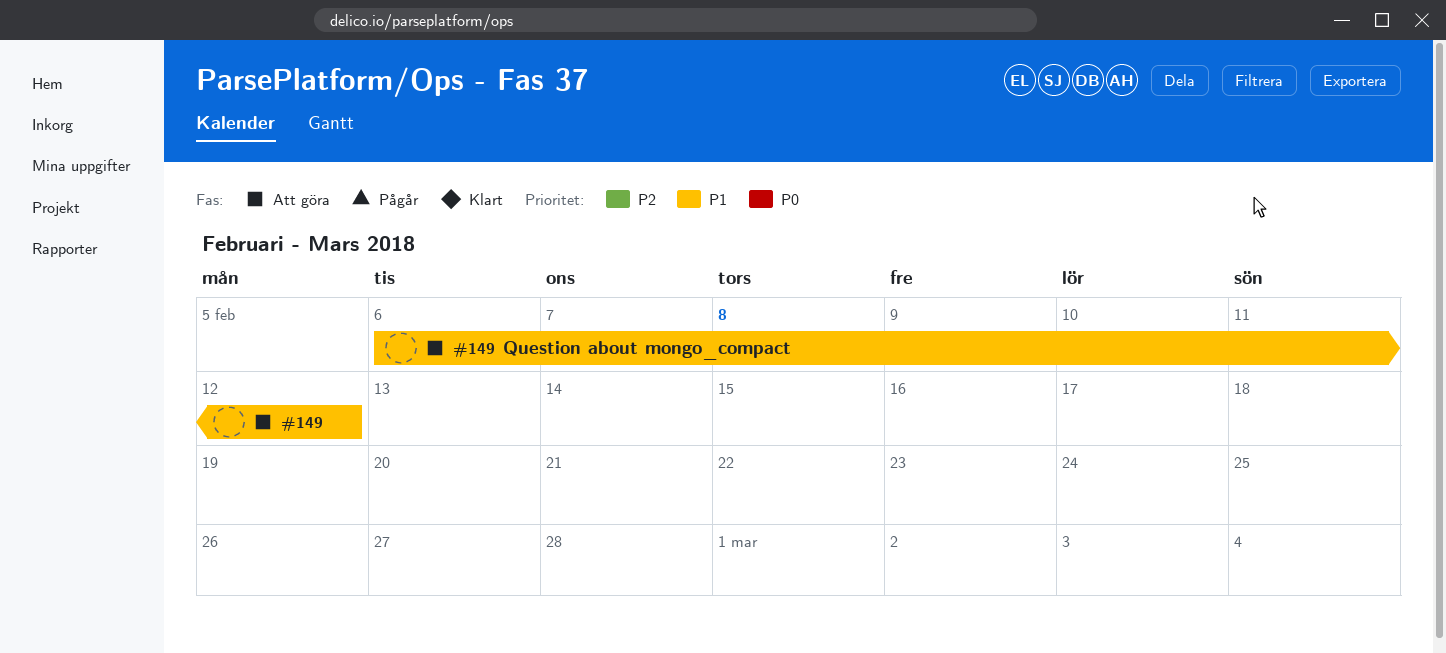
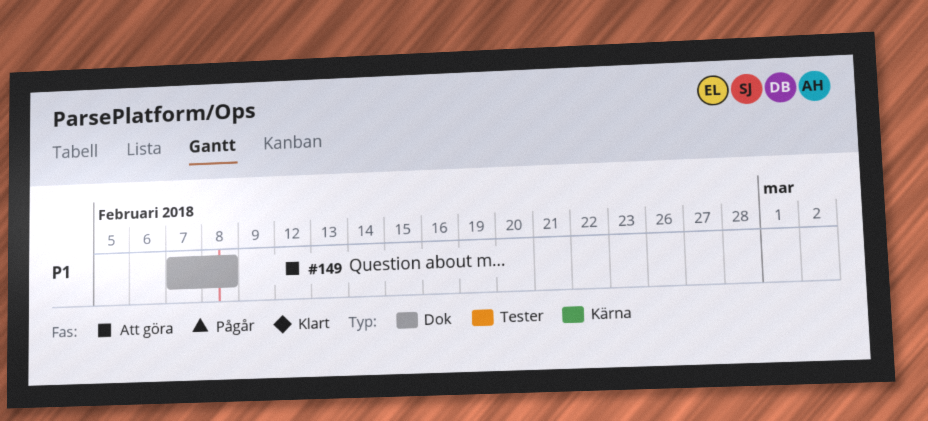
#149, start: Feb 6 -> Feb 7
#149, due: Feb 12 -> Feb 8

